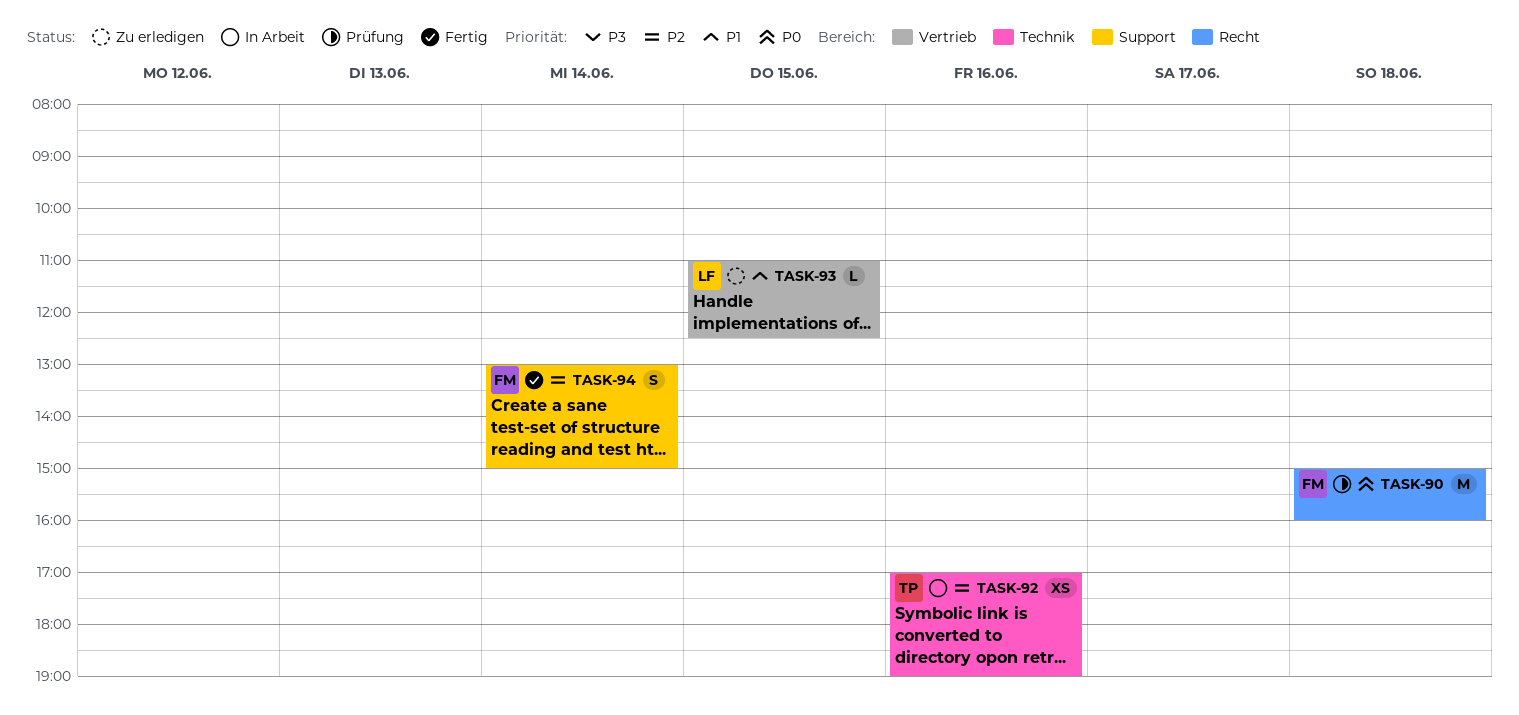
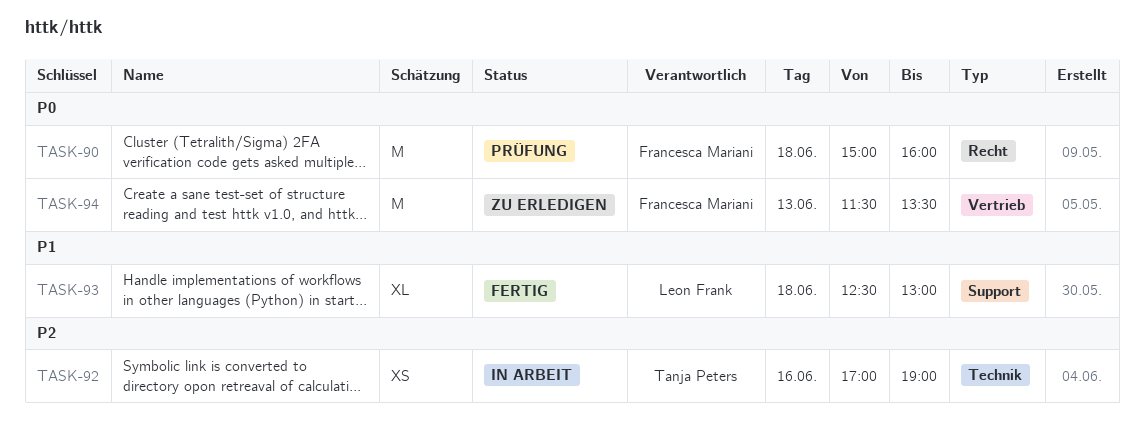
TASK-93, status: Zu erledigen -> Fertig
TASK-93, label: Vertrieb -> Support
TASK-93, estimate: L -> XL
TASK-93, day: Jun 15 -> Jun 18
TASK-93, begins: 11:00 -> 12:30
TASK-93, ends: 12:30 -> 13:00
TASK-94, status: Fertig -> Zu erledigen
TASK-94, priority: P2 -> P0
TASK-94, label: Support -> Vertrieb
TASK-94, estimate: S -> M
TASK-94, day: Jun 14 -> Jun 13
TASK-94, begins: 13:00 -> 11:30
TASK-94, ends: 15:00 -> 13:30

